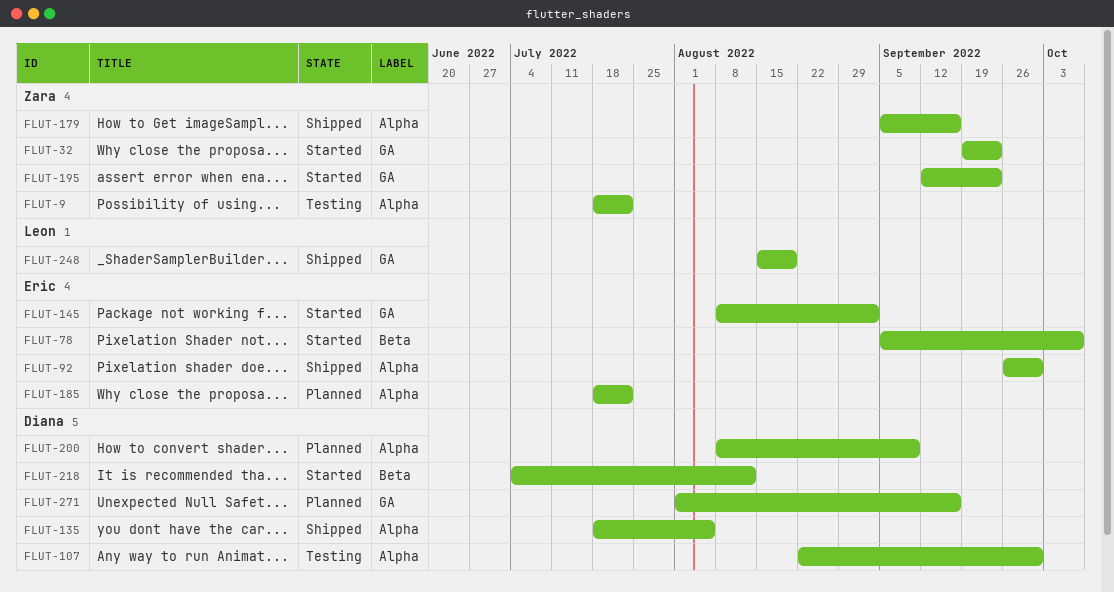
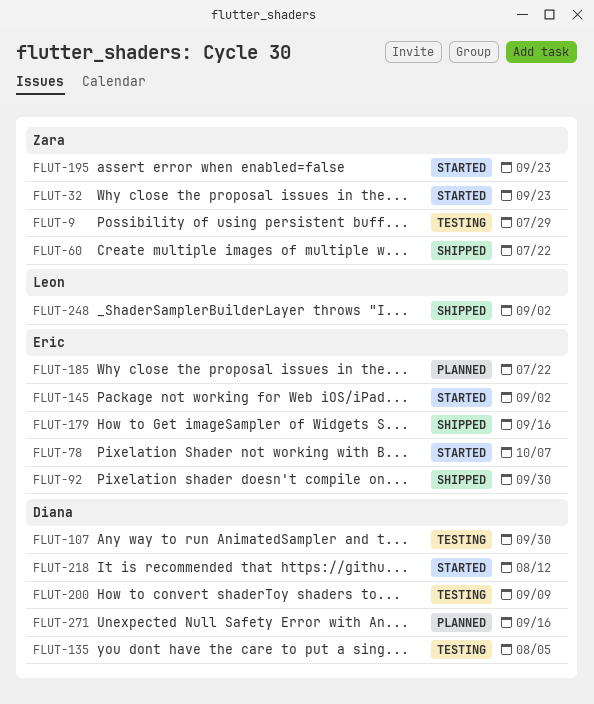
FLUT-9, due: Jul 22 -> Jul 29
FLUT-60: none -> present
FLUT-135, status: Shipped -> Testing
FLUT-179, owner: Zara -> Eric
FLUT-200, status: Planned -> Testing
FLUT-248, due: Aug 19 -> Sep 2

